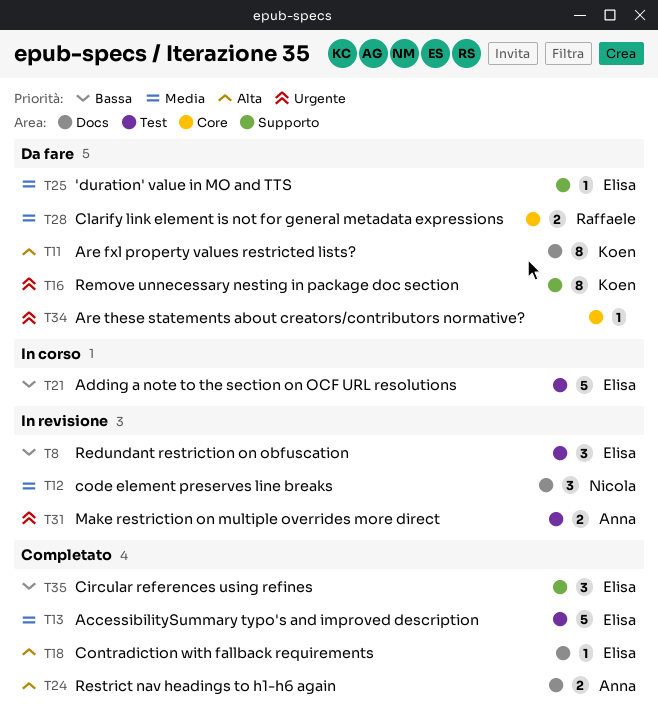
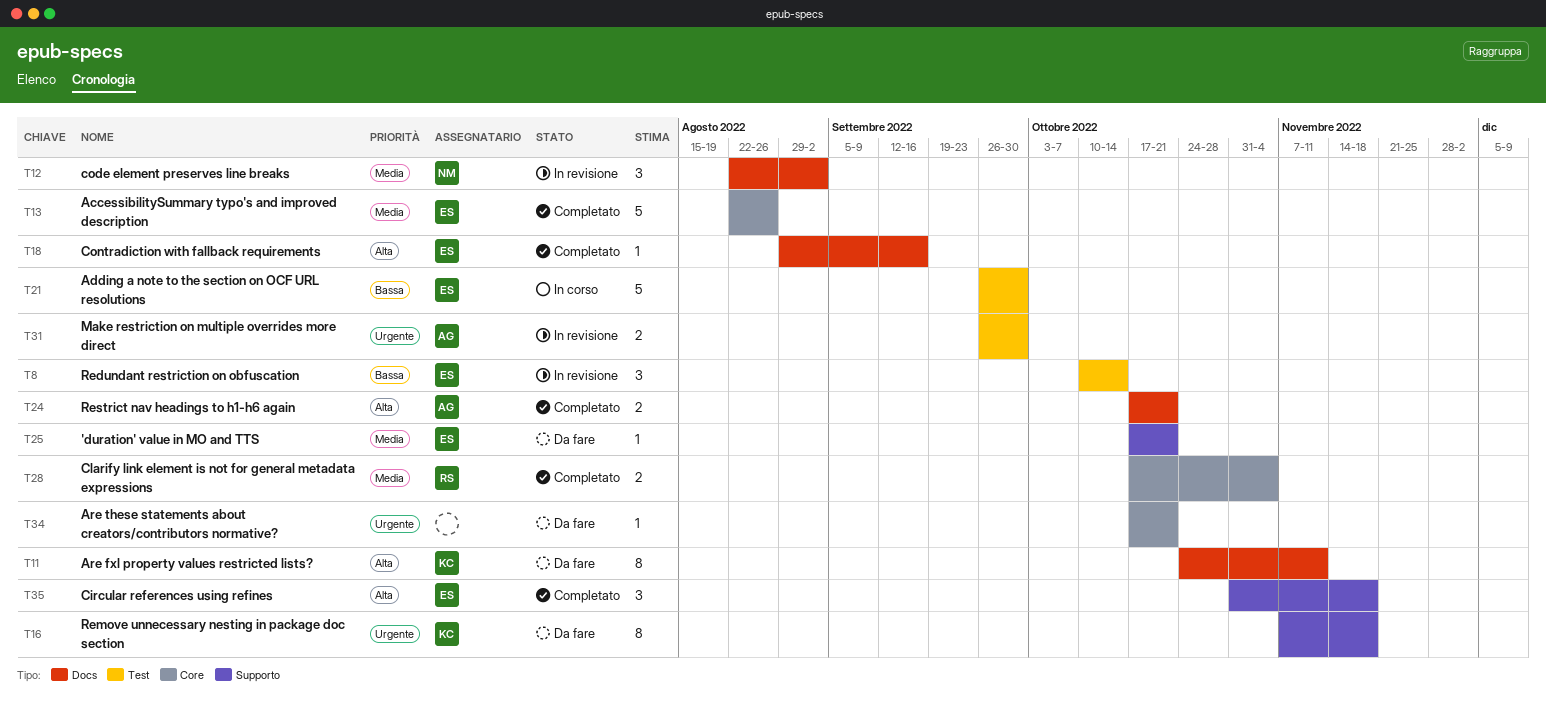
T13, label: Test -> Core
T28, status: Da fare -> Completato
T35, priority: Bassa -> Alta

